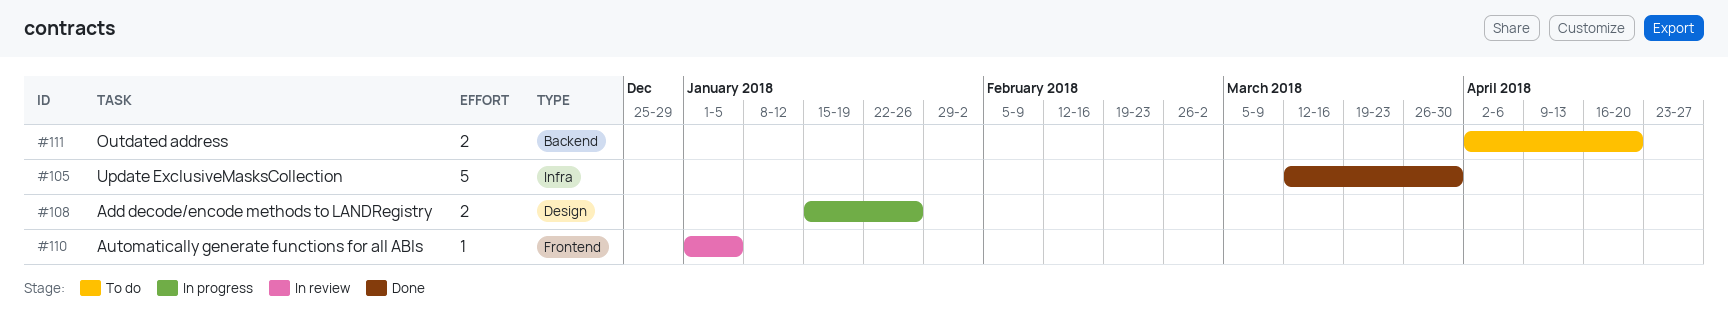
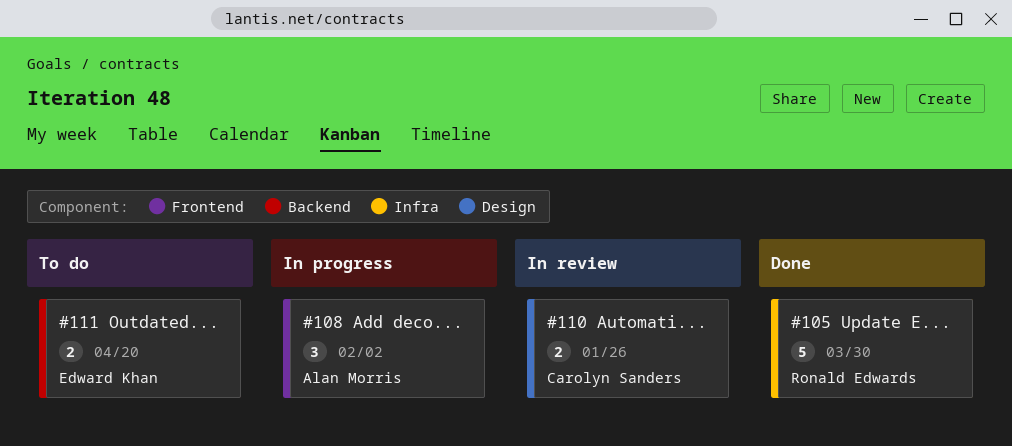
#108, label: Design -> Frontend
#108, estimate: 2 -> 3
#108, due: Jan 26 -> Feb 2
#110, label: Frontend -> Design
#110, estimate: 1 -> 2
#110, due: Jan 5 -> Jan 26

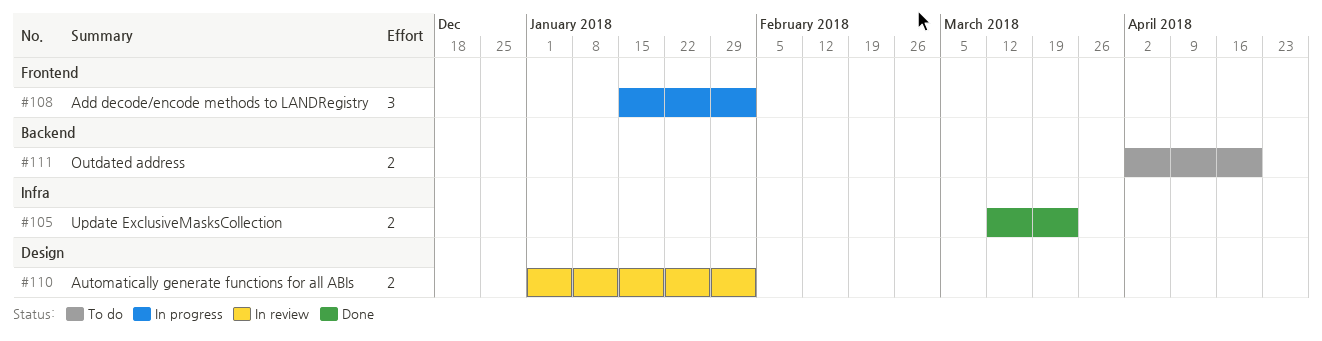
#105, estimate: 5 -> 2
#105, due: Mar 30 -> Mar 23
#110, due: Jan 26 -> Feb 2

